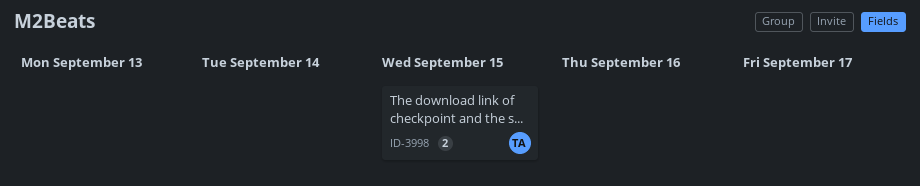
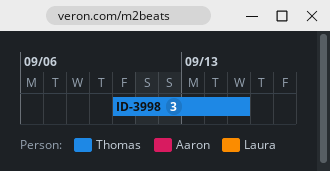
ID-3998, estimate: 2 -> 3

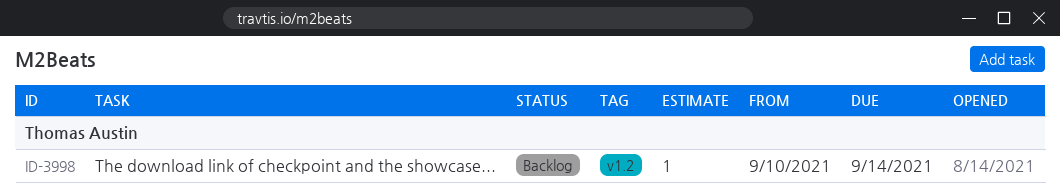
ID-3998, estimate: 3 -> 1
ID-3998, due: Sep 15 -> Sep 14

